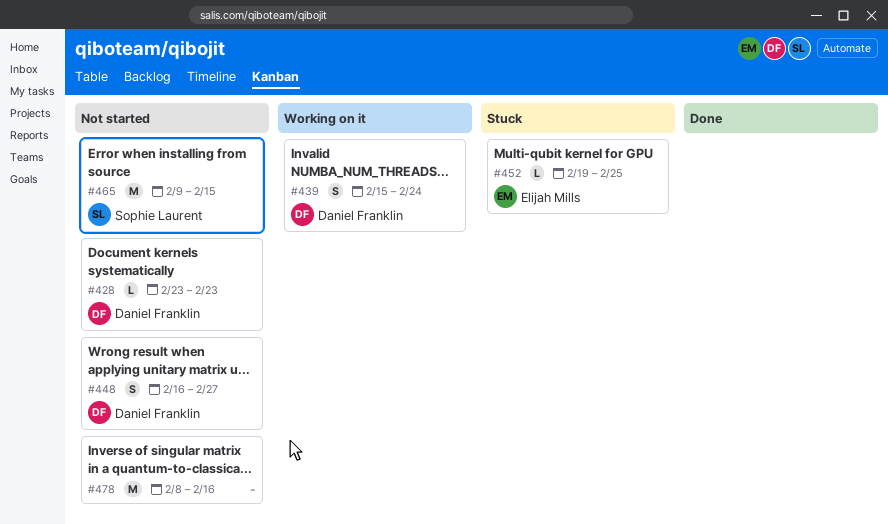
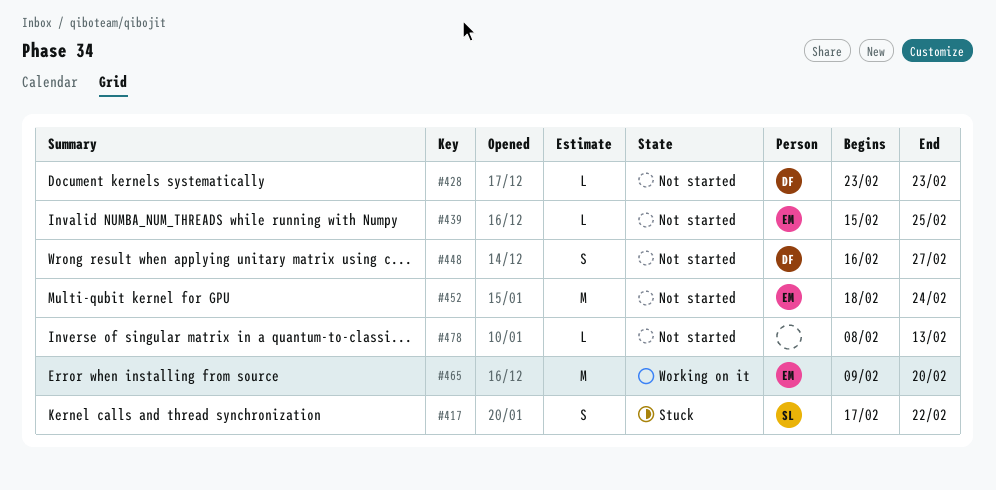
#417: none -> present
#439, status: Working on it -> Not started
#439, owner: Daniel Franklin -> Elijah Mills
#439, estimate: S -> L
#439, due: Feb 24 -> Feb 25
#452, status: Stuck -> Not started
#452, estimate: L -> M
#452, start: Feb 19 -> Feb 18
#452, due: Feb 25 -> Feb 24
#465, status: Not started -> Working on it
#465, owner: Sophie Laurent -> Elijah Mills
#465, due: Feb 15 -> Feb 20
#478, estimate: M -> L
#478, due: Feb 16 -> Feb 13

